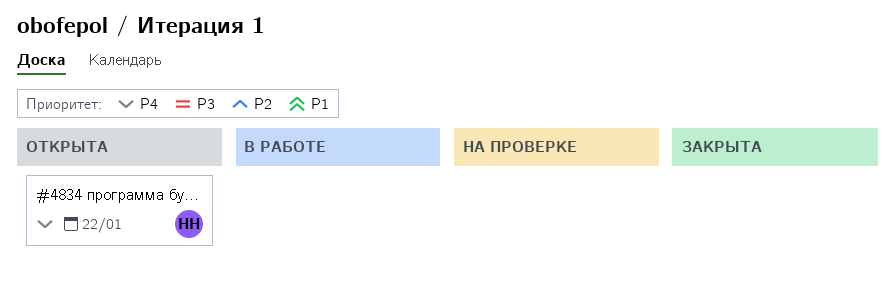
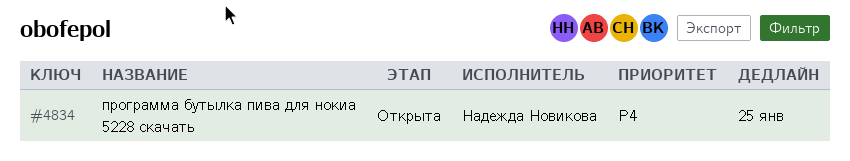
#4834, due: Jan 22 -> Jan 25

